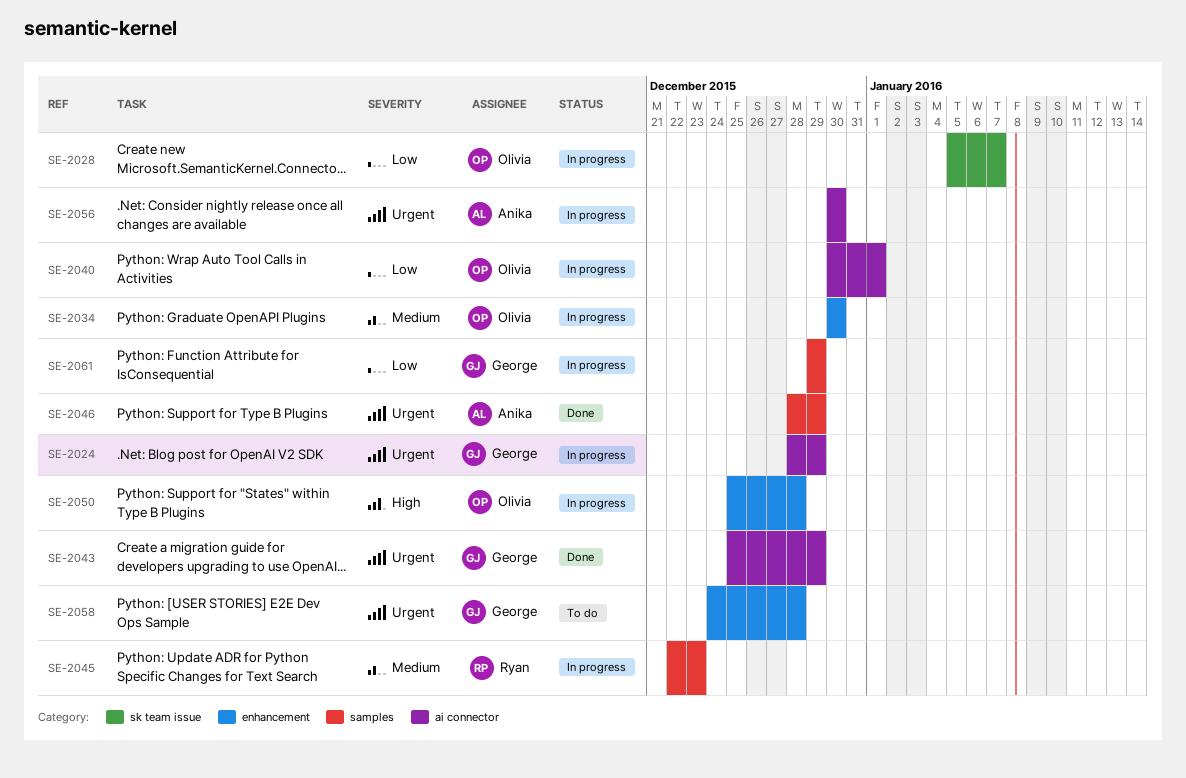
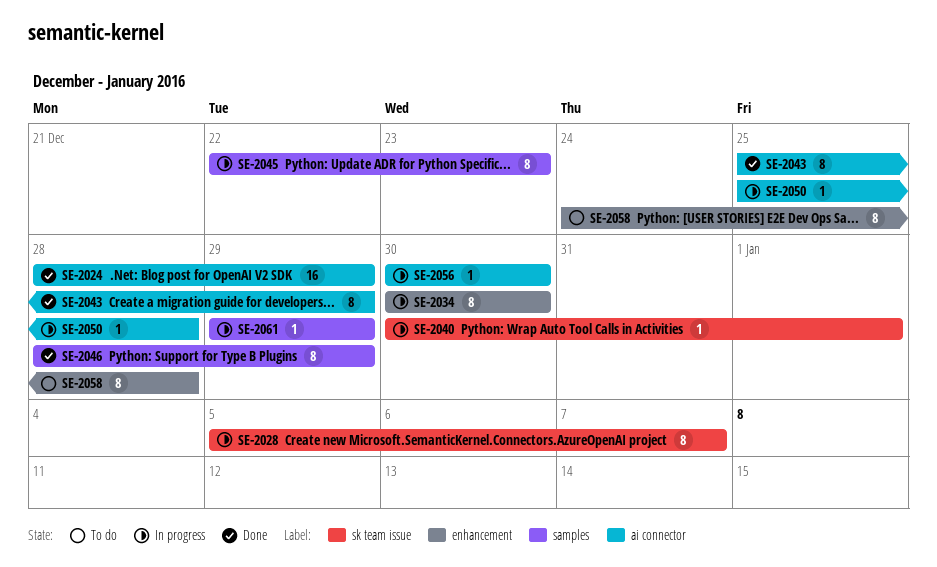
SE-2024, status: In progress -> Done
SE-2040, label: ai connector -> sk team issue
SE-2050, label: enhancement -> ai connector

